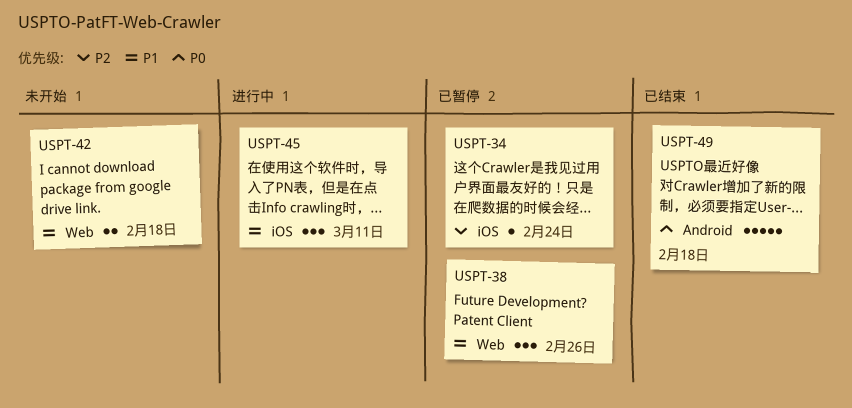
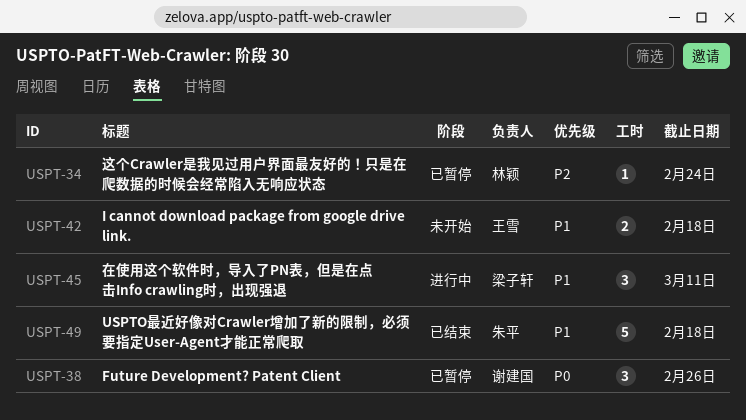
USPT-38, priority: P1 -> P0
USPT-49, priority: P0 -> P1

